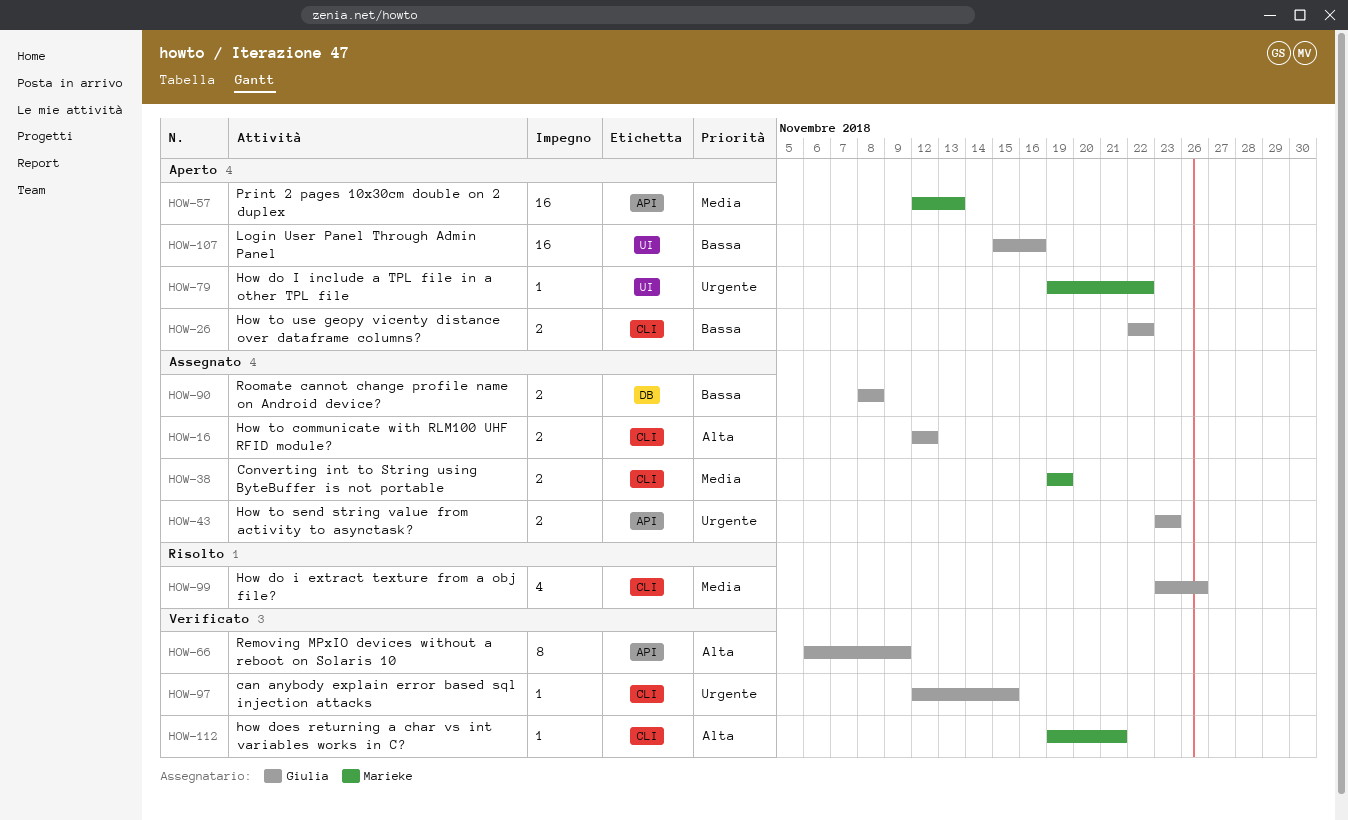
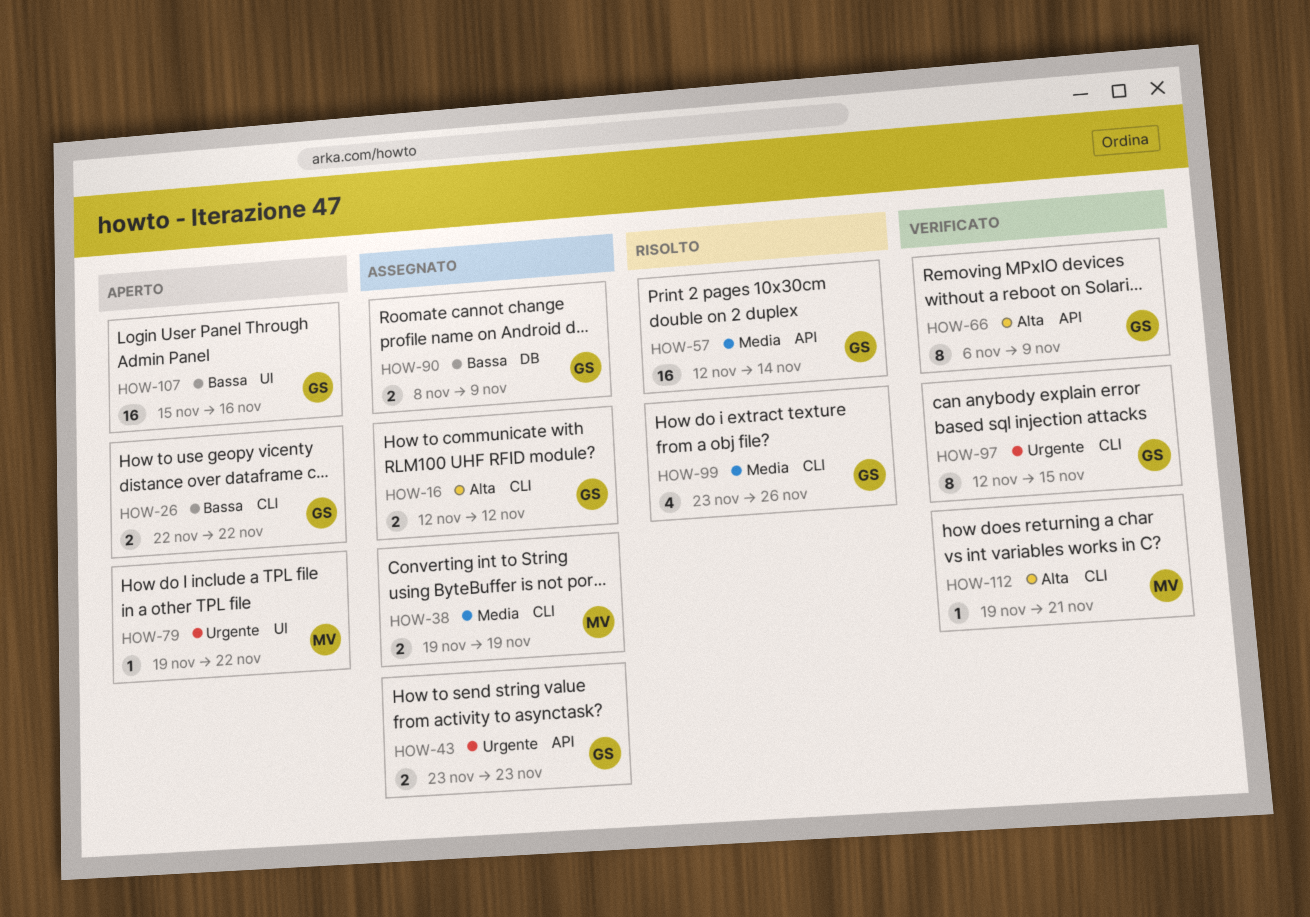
HOW-57, status: Aperto -> Risolto
HOW-57, owner: Marieke -> Giulia
HOW-57, due: Nov 13 -> Nov 14
HOW-90, due: Nov 8 -> Nov 9
HOW-97, estimate: 1 -> 8

